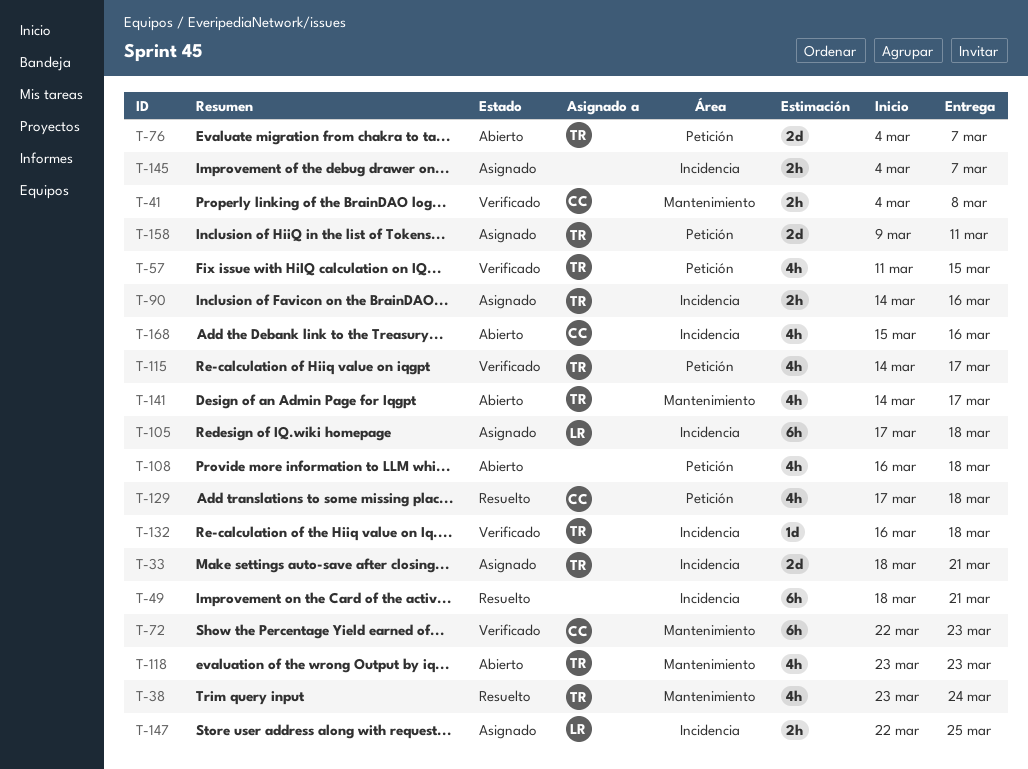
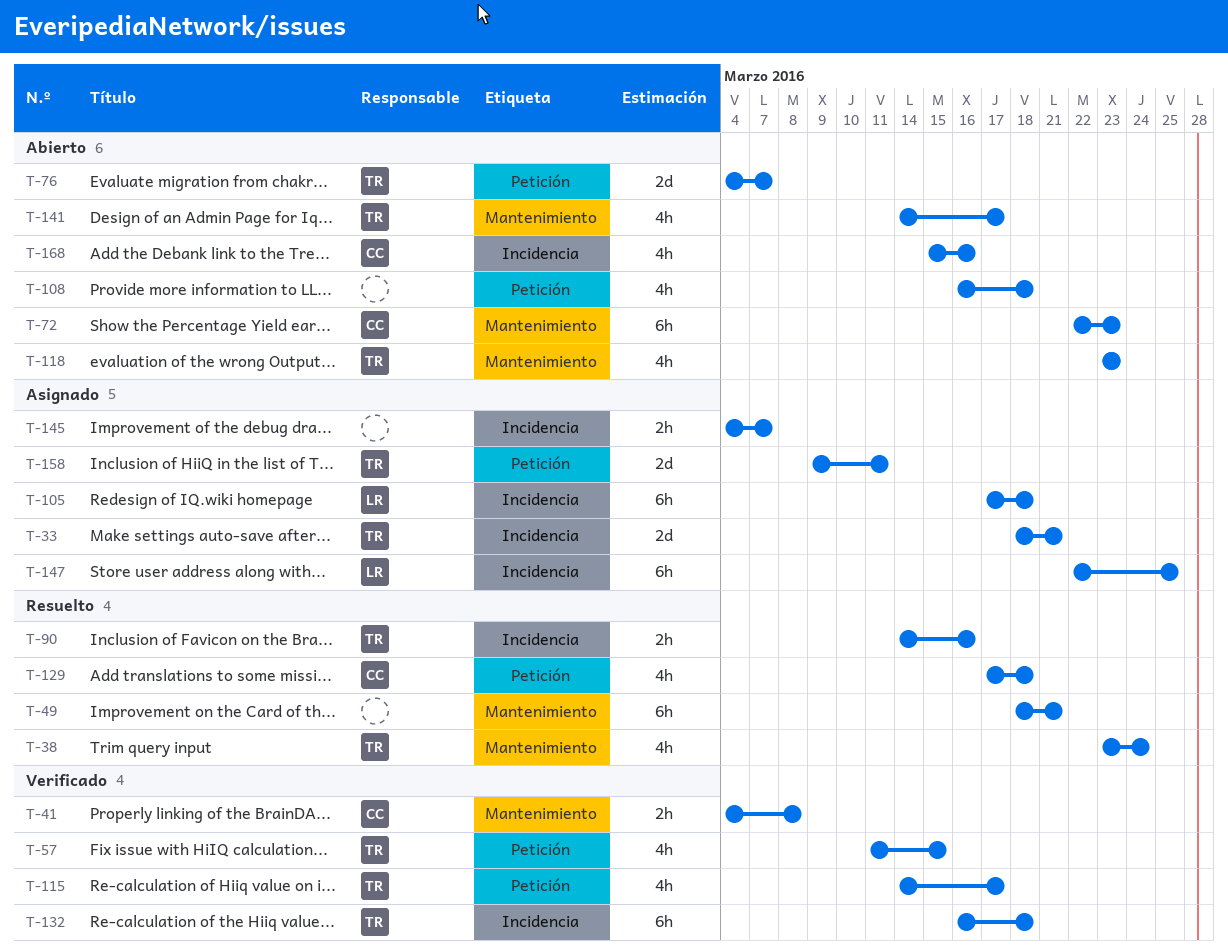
T-49, label: Incidencia -> Mantenimiento
T-72, status: Verificado -> Abierto
T-90, status: Asignado -> Resuelto
T-132, estimate: 1d -> 6h
T-147, estimate: 2h -> 6h

